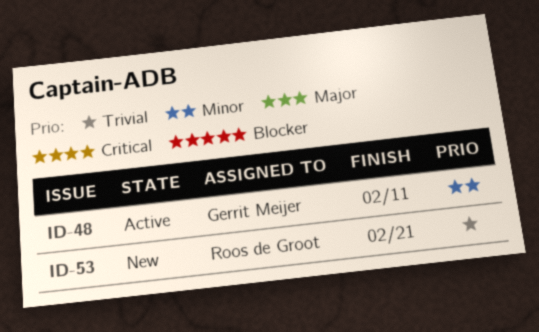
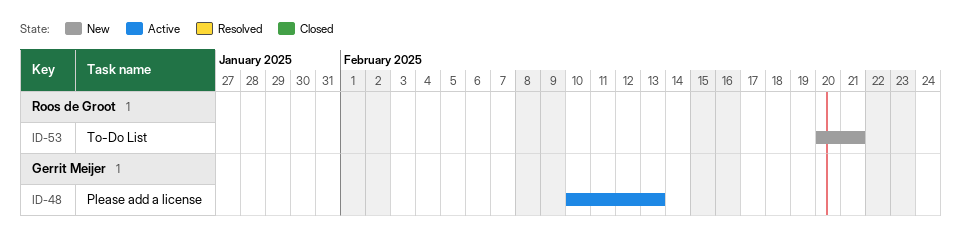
ID-48, due: Feb 11 -> Feb 13

